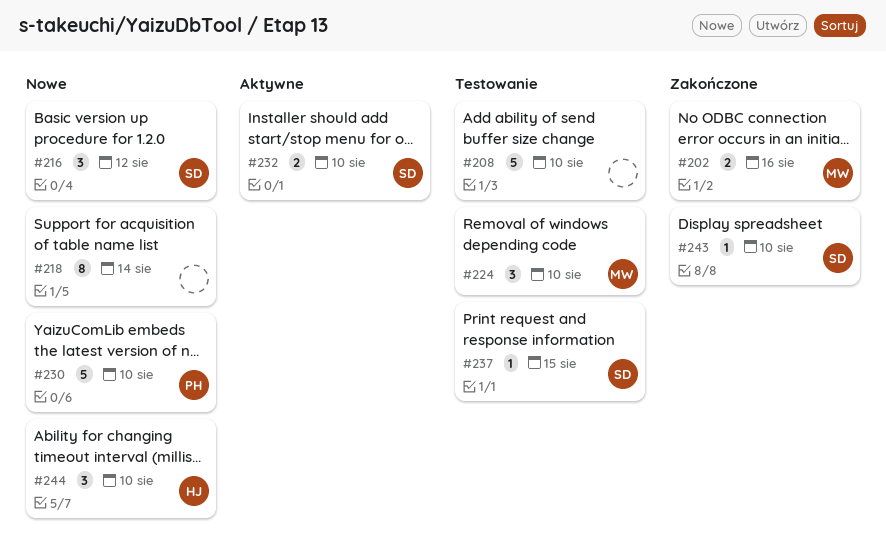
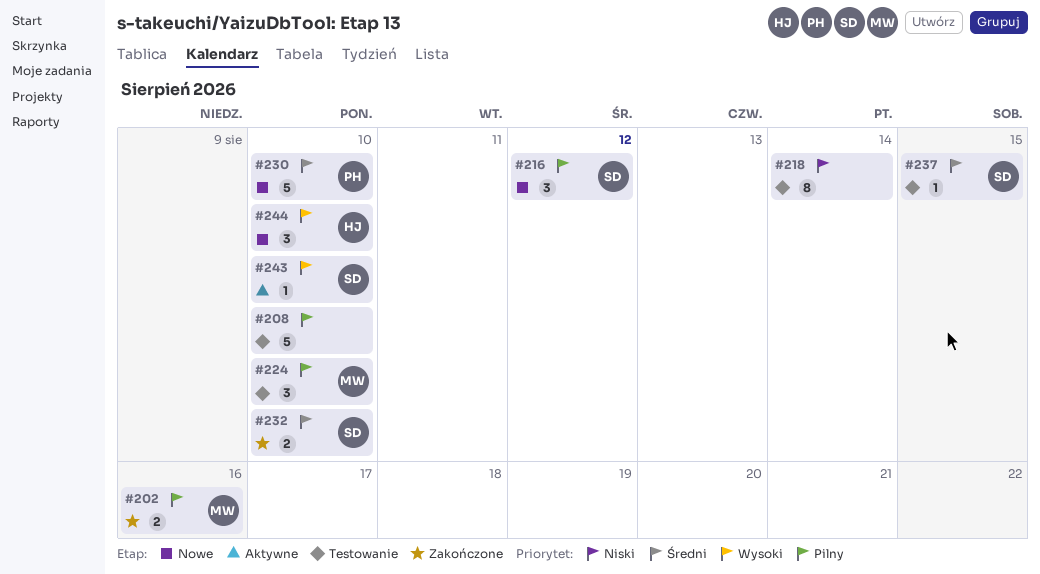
#218, status: Nowe -> Testowanie
#232, status: Aktywne -> Zakończone
#243, status: Zakończone -> Aktywne

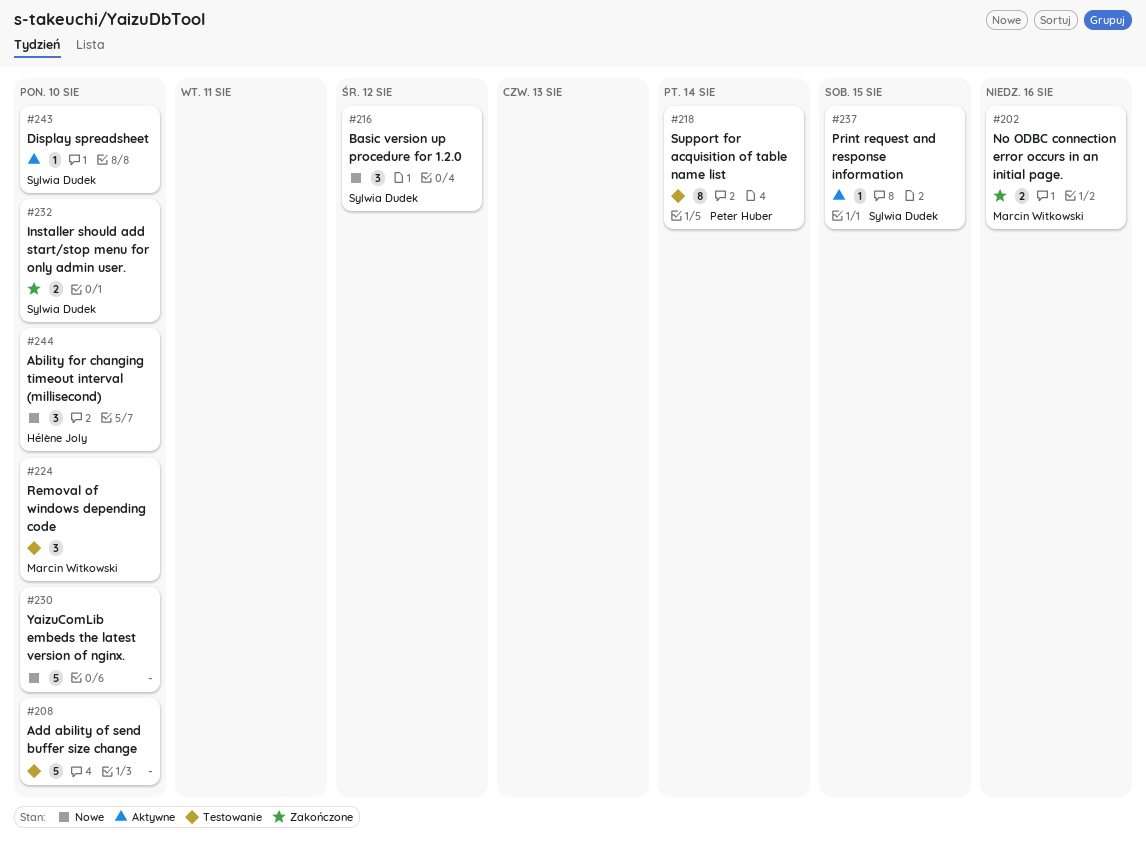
#218, owner: none -> Peter Huber
#230, owner: Peter Huber -> none
#237, status: Testowanie -> Aktywne

